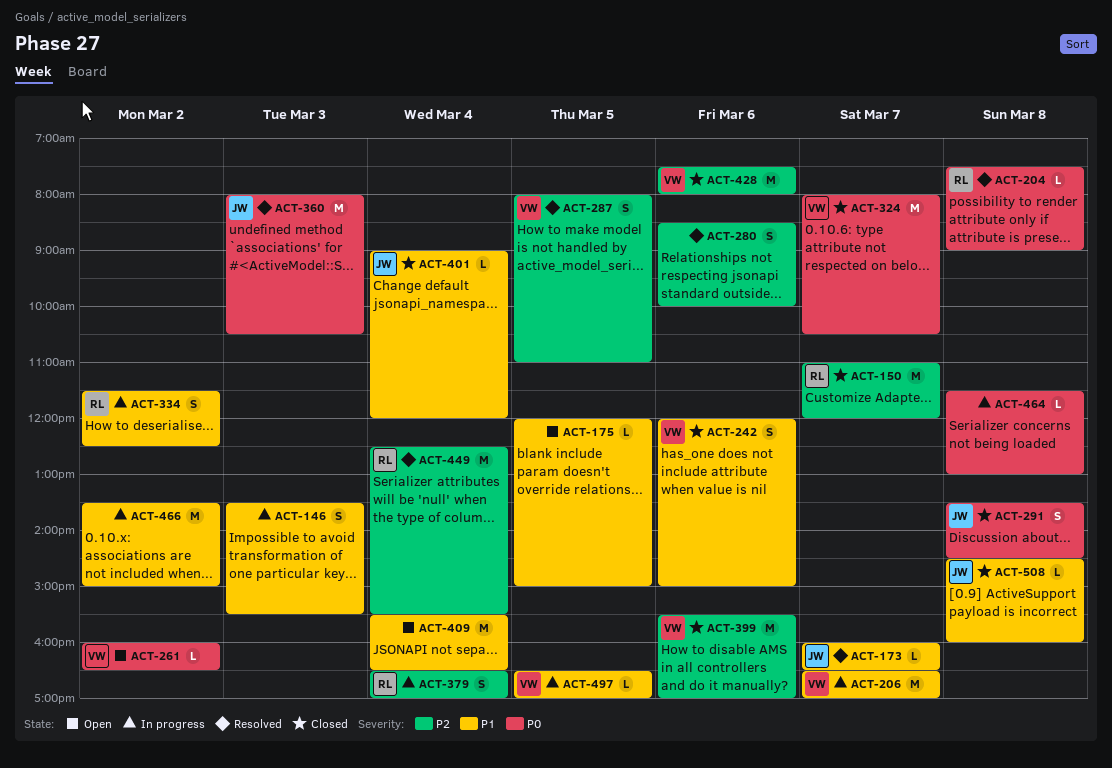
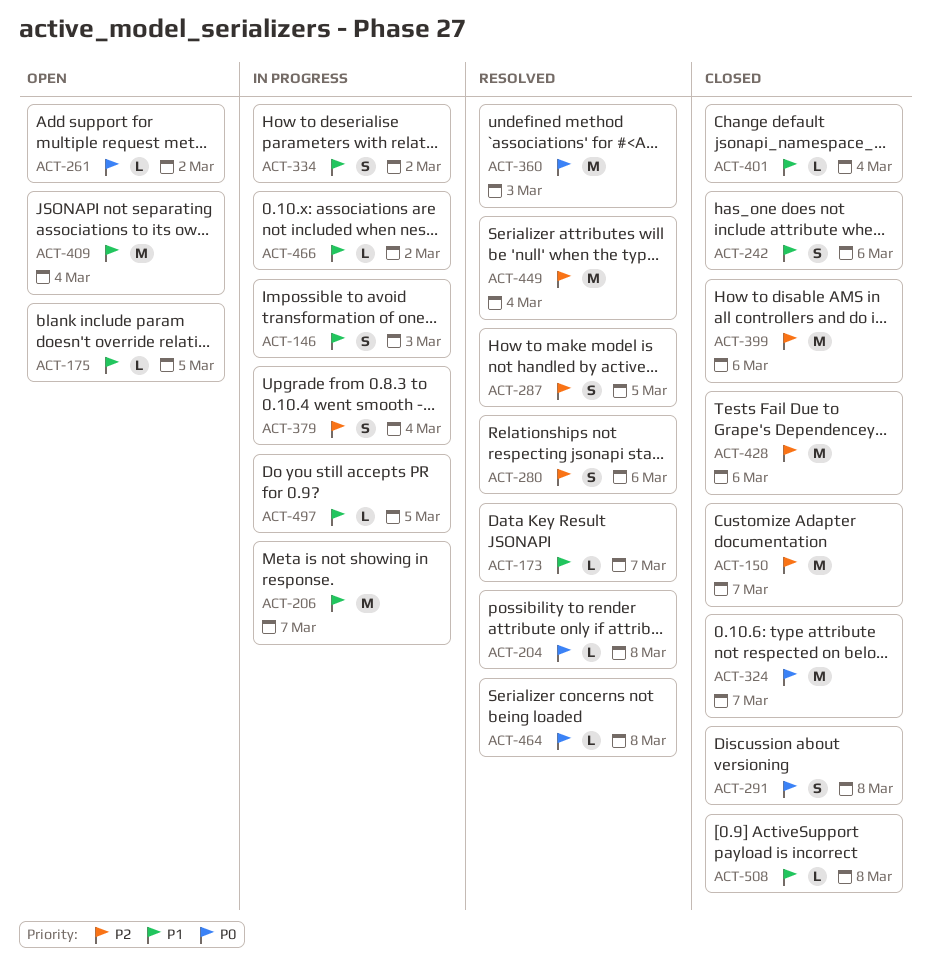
ACT-464, status: In progress -> Resolved
ACT-466, estimate: M -> L

